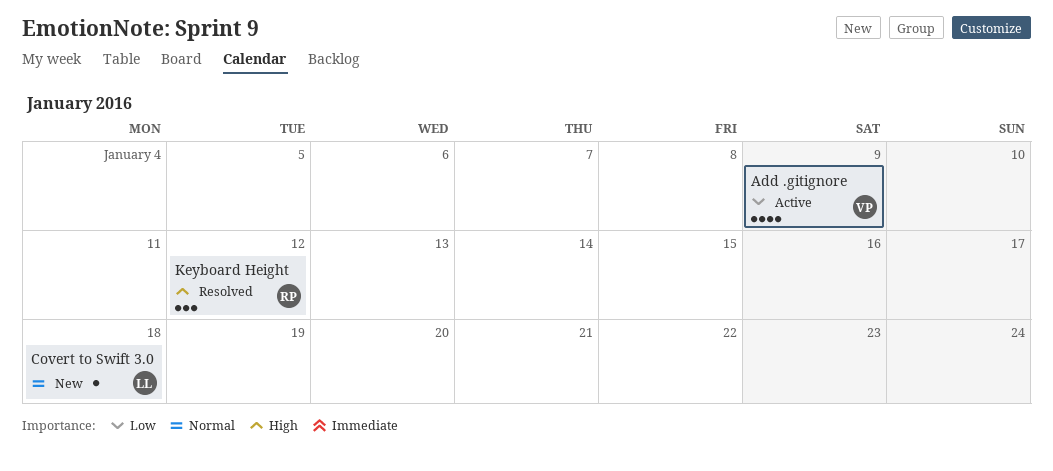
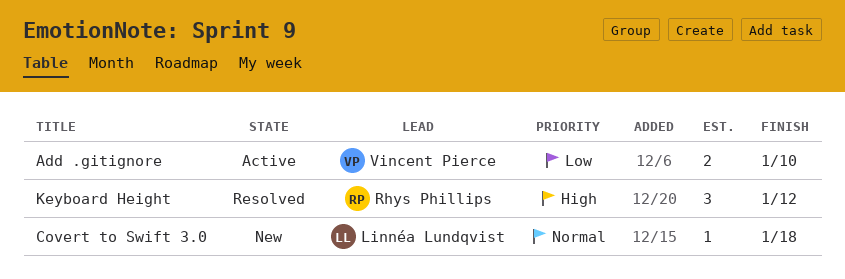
Add .gitignore, estimate: 4 -> 2
Add .gitignore, due: Jan 9 -> Jan 10

